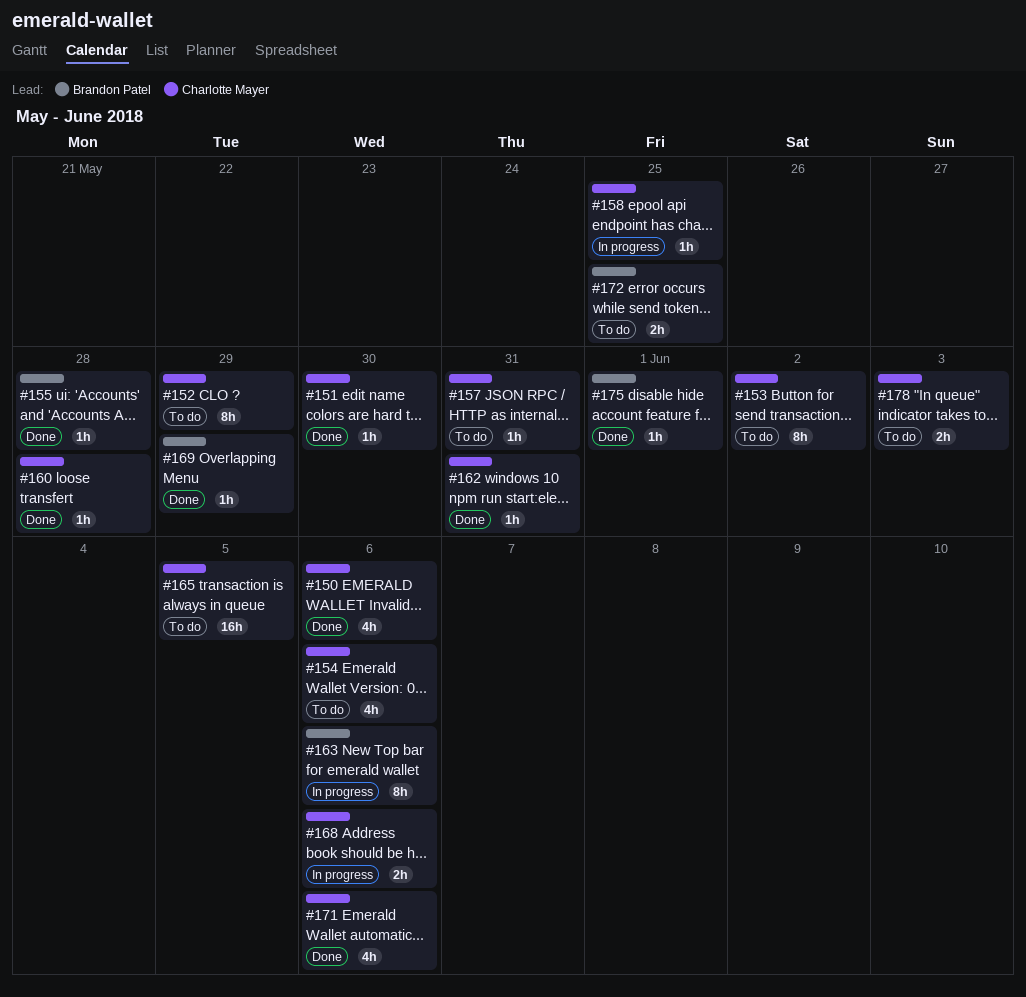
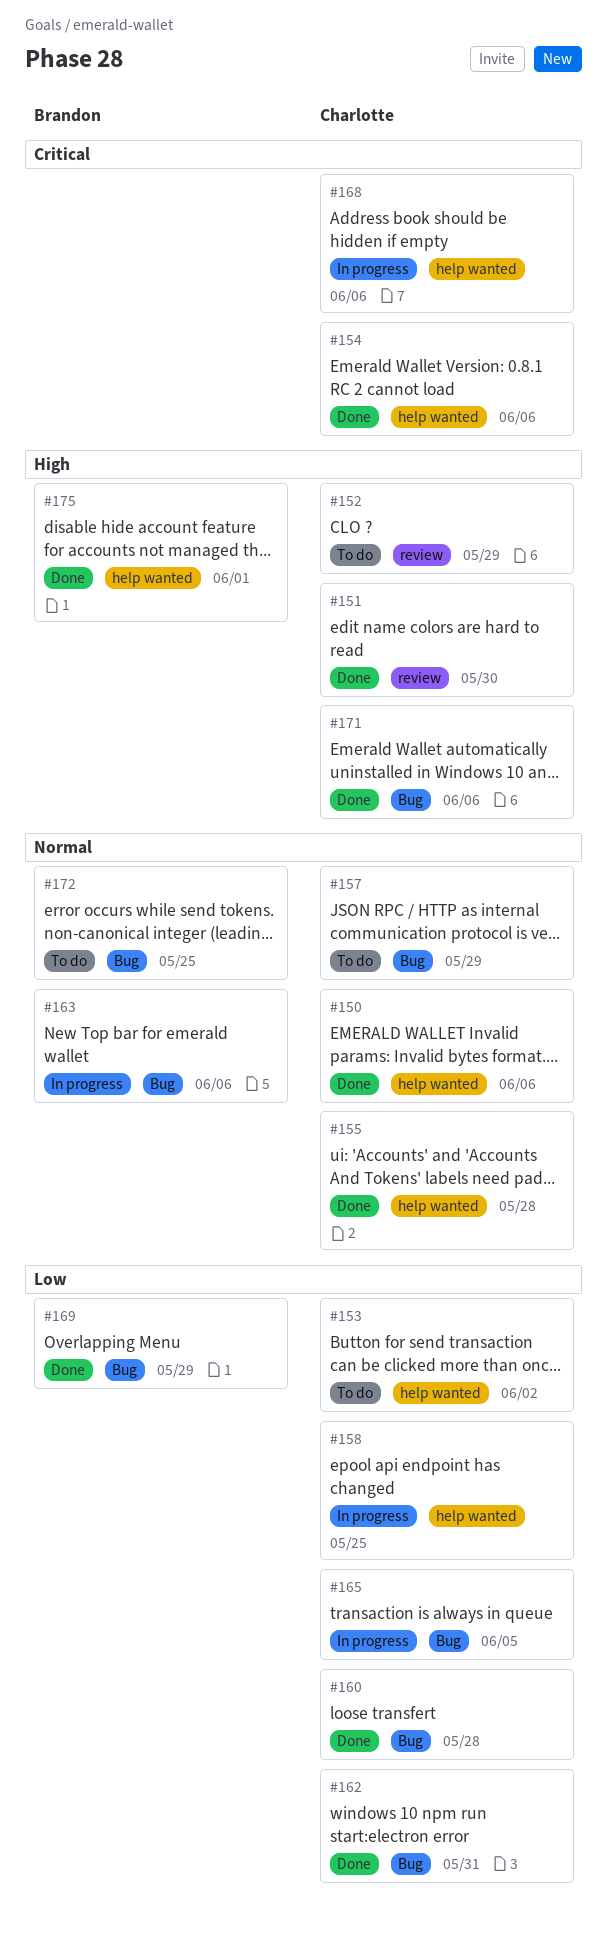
#154, status: To do -> Done
#155, owner: Brandon Patel -> Charlotte Mayer
#157, due: May 31 -> May 29
#165, status: To do -> In progress
#178: present -> none

